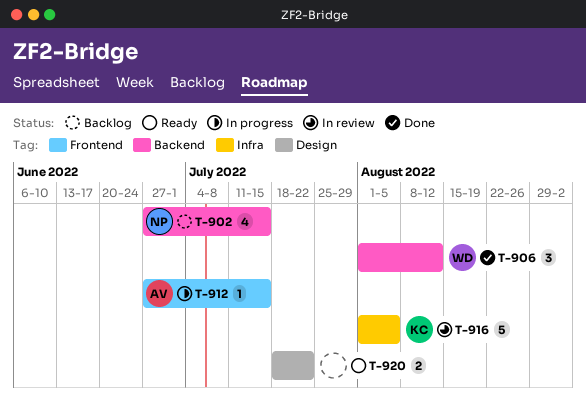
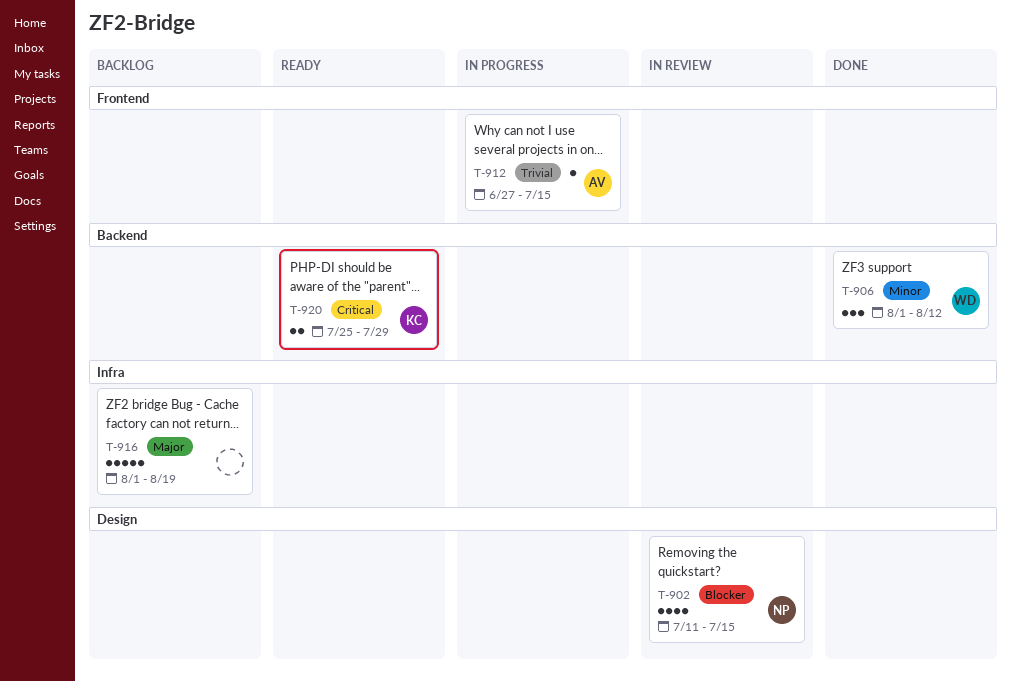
T-902, status: Backlog -> In review
T-902, label: Backend -> Design
T-902, start: Jun 27 -> Jul 11
T-916, status: In review -> Backlog
T-916, owner: KC -> none
T-916, due: Aug 5 -> Aug 19
T-920, owner: none -> KC
T-920, label: Design -> Backend
T-920, start: Jul 18 -> Jul 25
T-920, due: Jul 22 -> Jul 29

